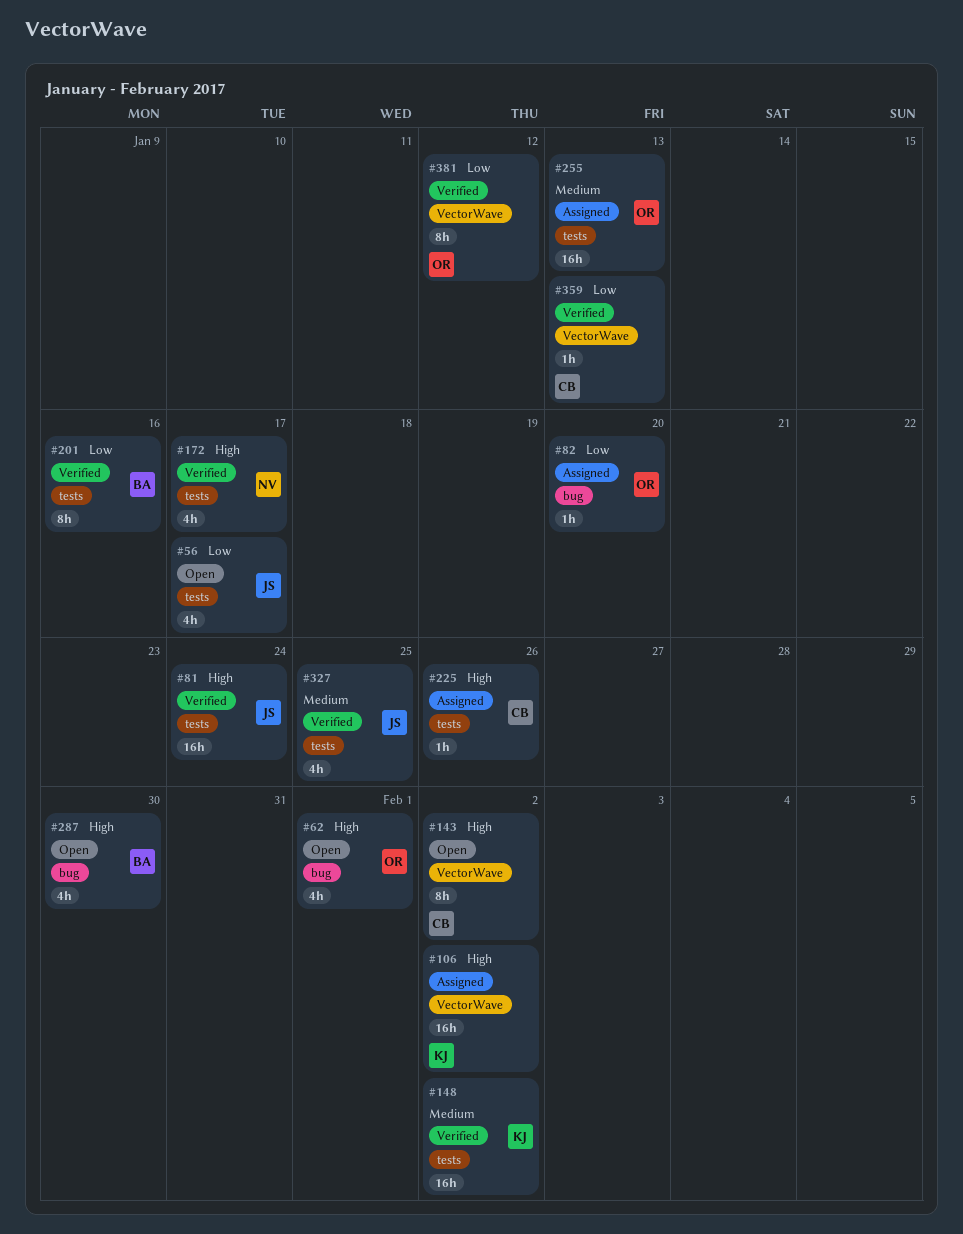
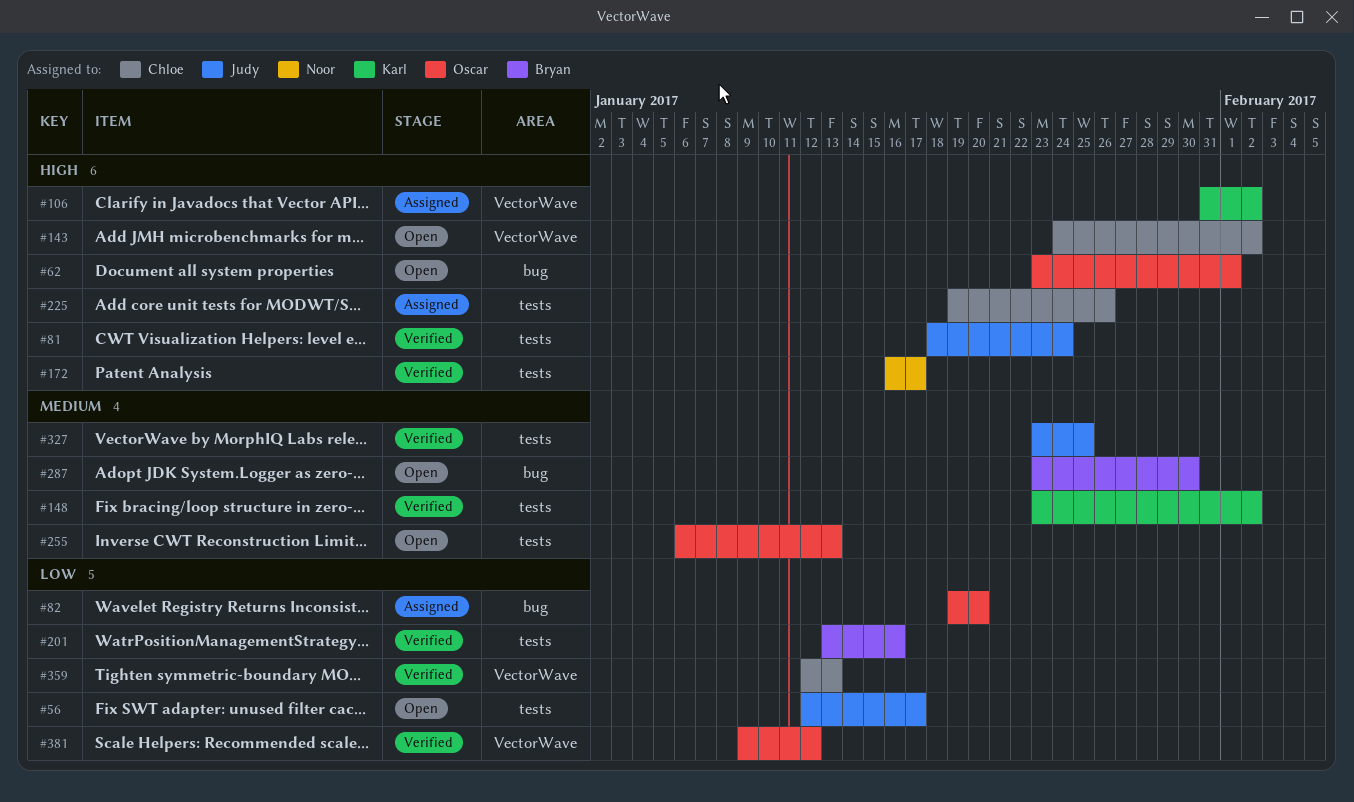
#255, status: Assigned -> Open
#287, priority: High -> Medium

